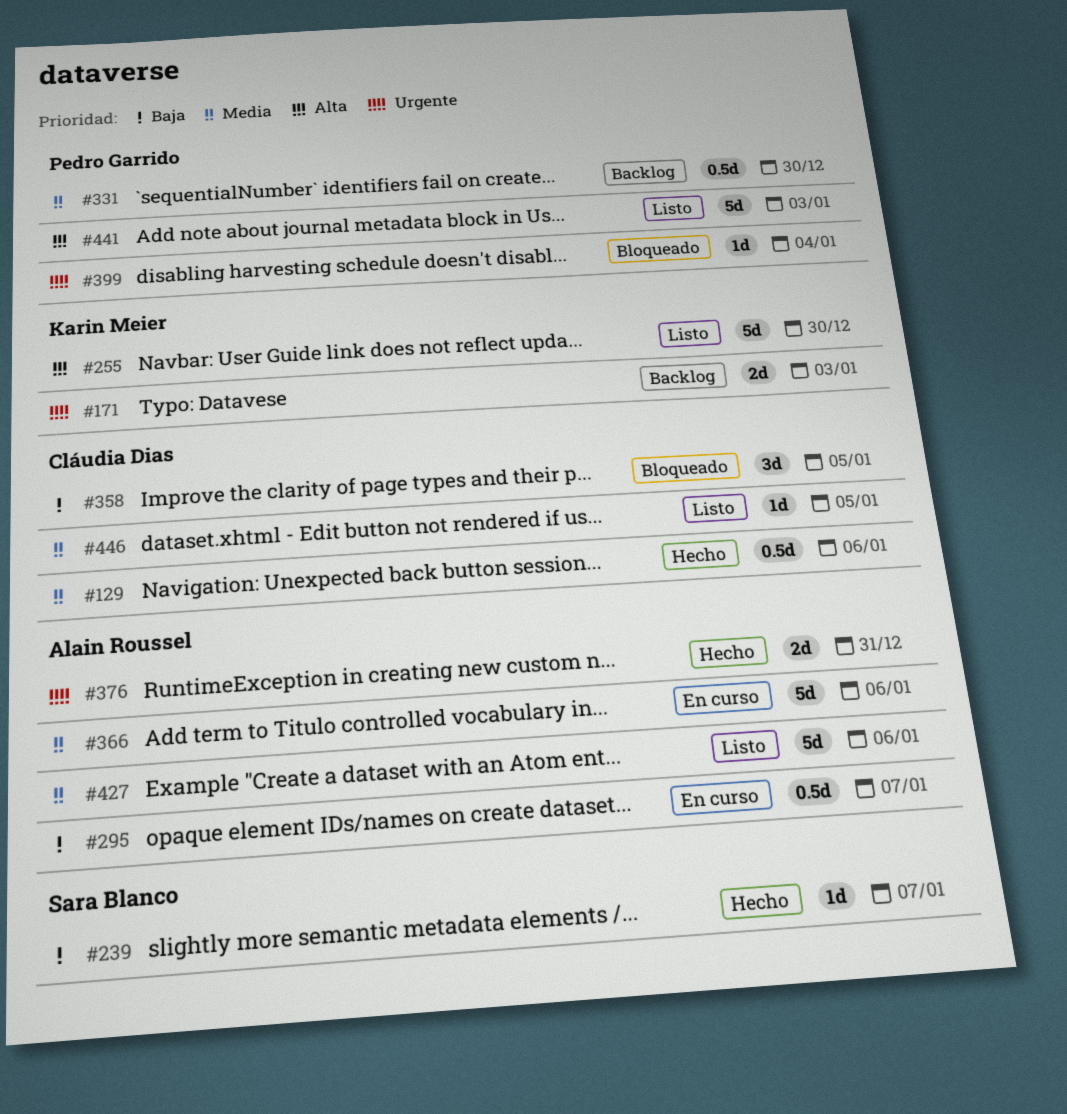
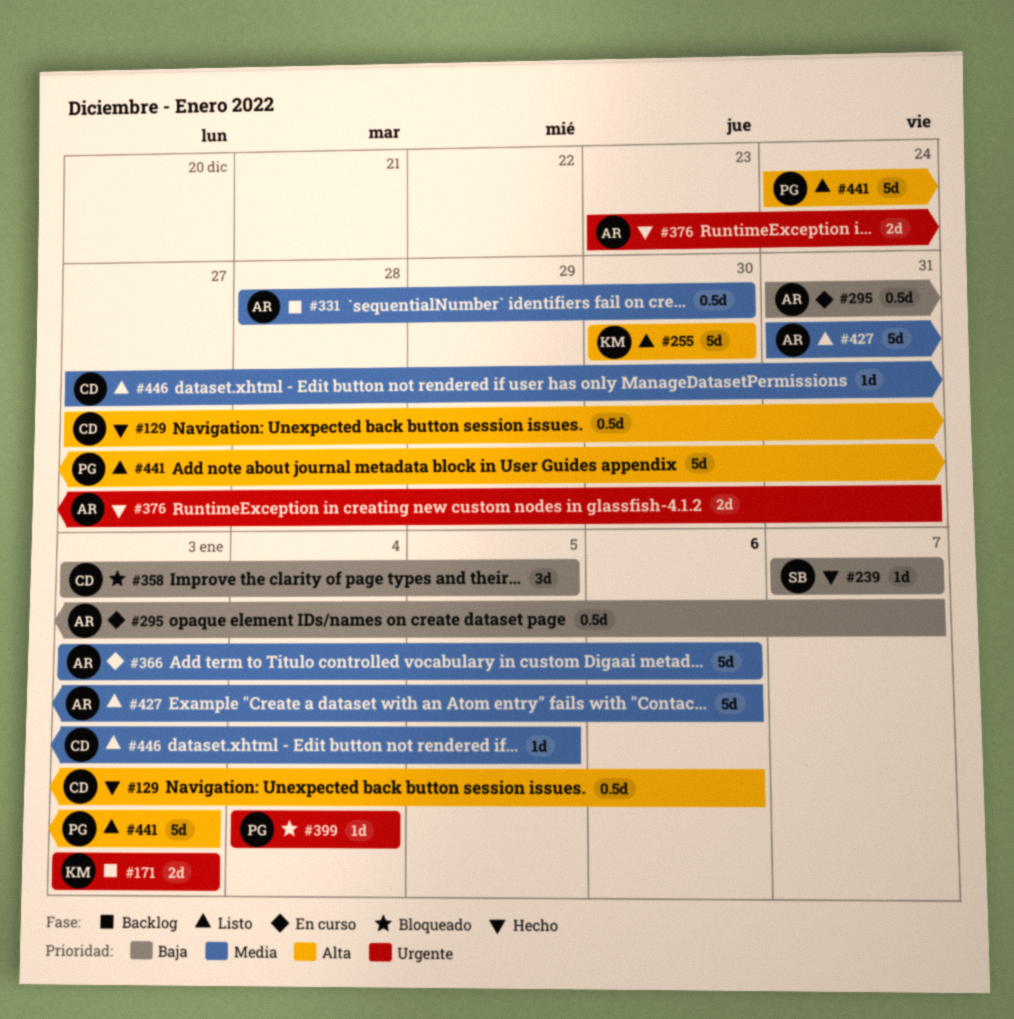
#129, priority: Media -> Alta
#331, owner: Pedro Garrido -> Alain Roussel

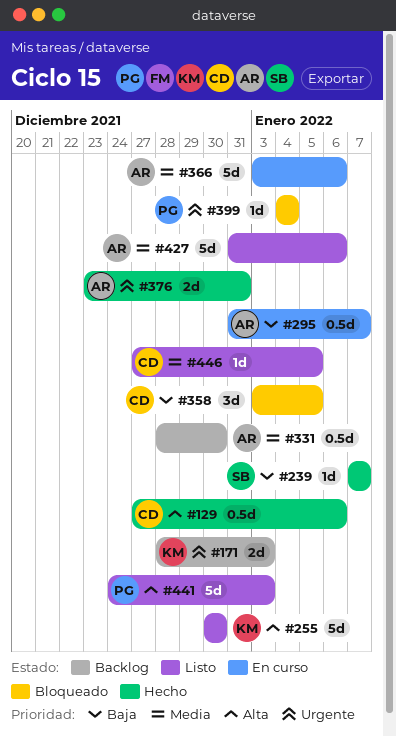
#171, start: Jan 3 -> Dec 28

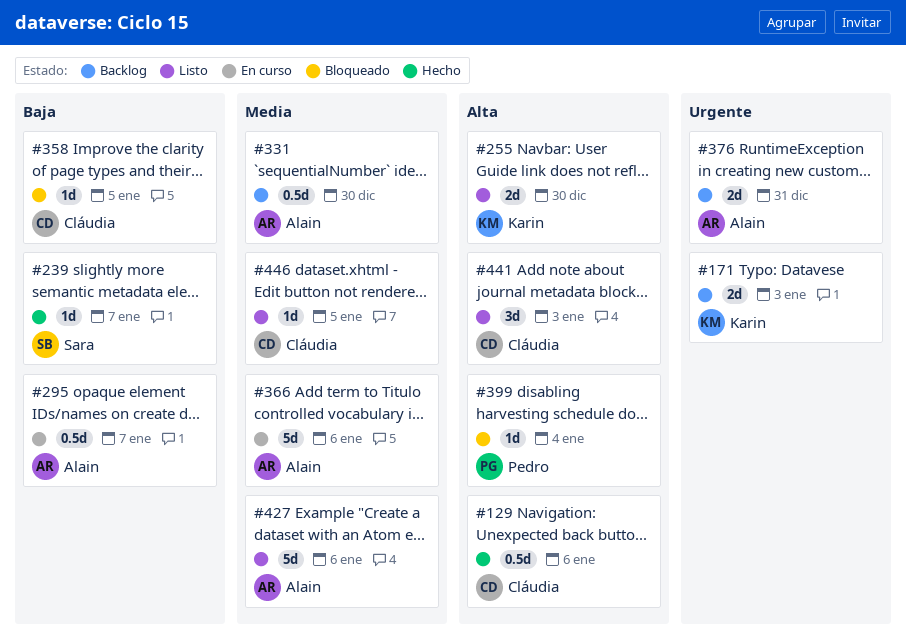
#255, estimate: 5d -> 2d
#358, estimate: 3d -> 1d
#376, status: Hecho -> Backlog
#399, priority: Urgente -> Alta
#441, owner: Pedro -> Cláudia
#441, estimate: 5d -> 3d

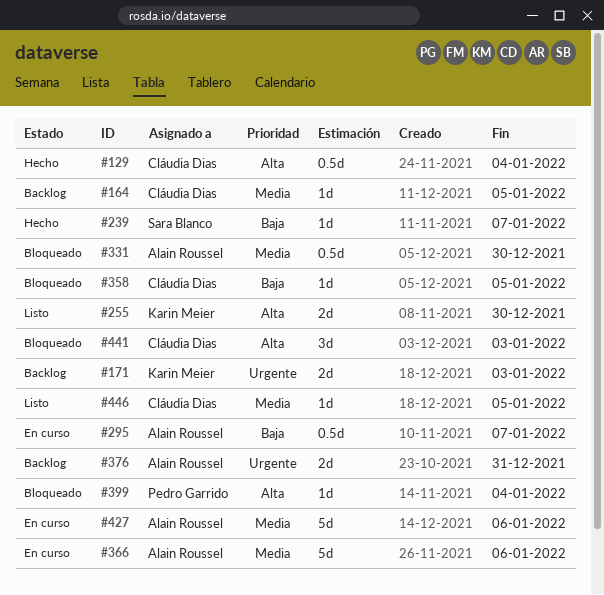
#129, due: Jan 6 -> Jan 4
#164: none -> present
#331, status: Backlog -> Bloqueado
#427, status: Listo -> En curso
#441, status: Listo -> Bloqueado

